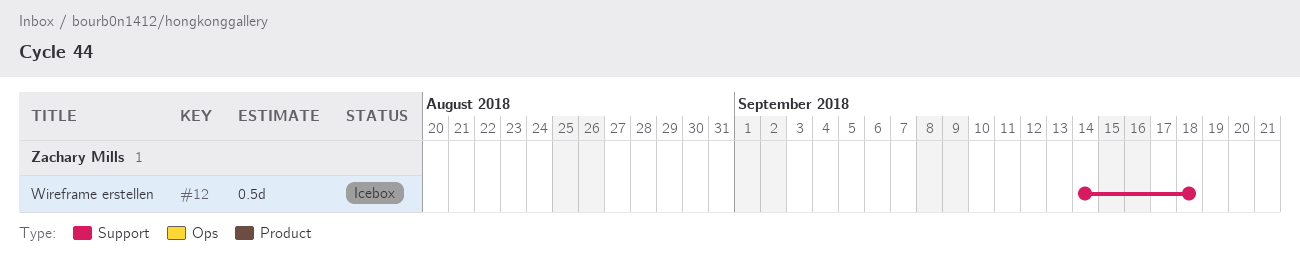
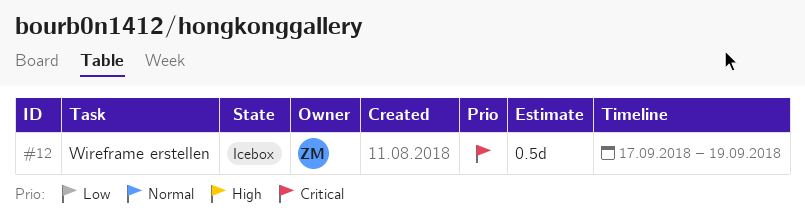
#12, start: Sep 14 -> Sep 17
#12, due: Sep 18 -> Sep 19

